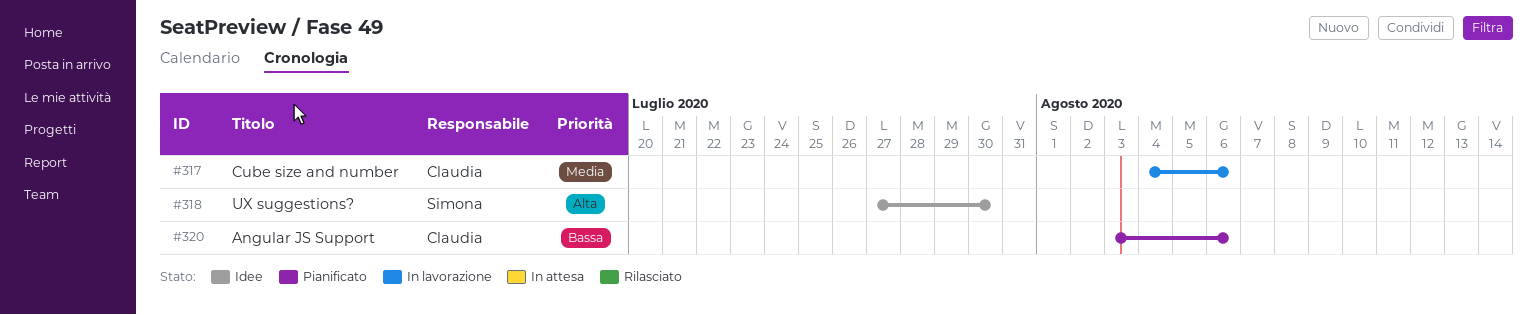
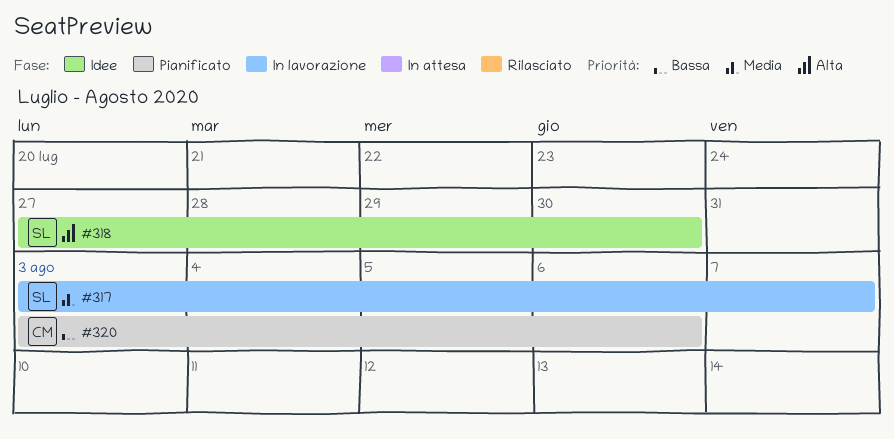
#317, owner: Claudia -> Simona
#317, start: Aug 4 -> Aug 3
#317, due: Aug 6 -> Aug 7

